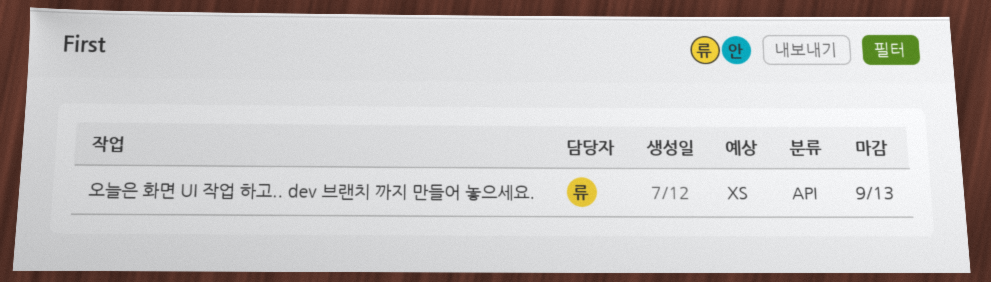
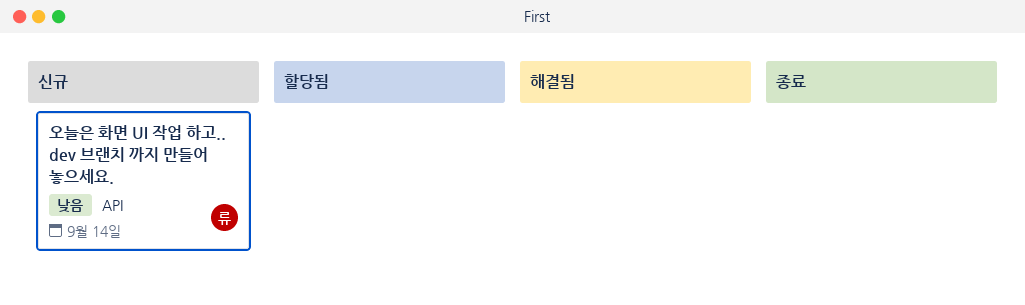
오늘은 화면 UI 작업 하고.. dev 브랜치 까지 만들어 놓으세요., due: Sep 13 -> Sep 14

